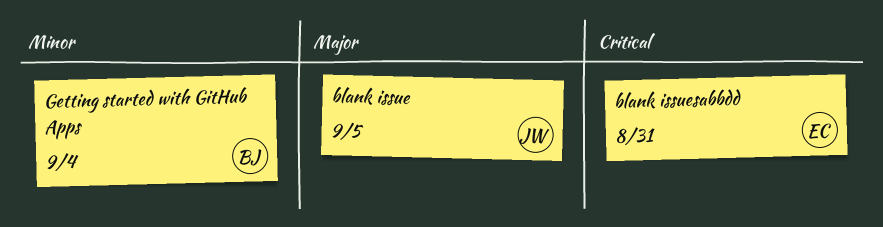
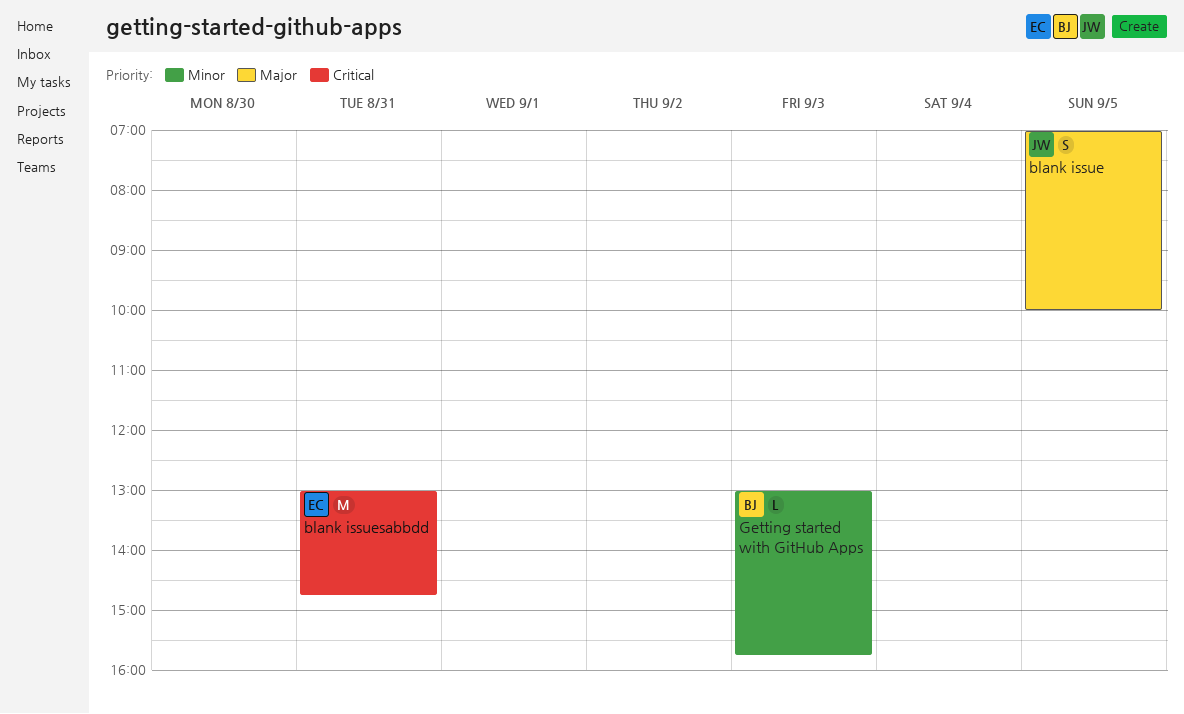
Getting started with GitHub Apps, day: Sep 4 -> Sep 3

